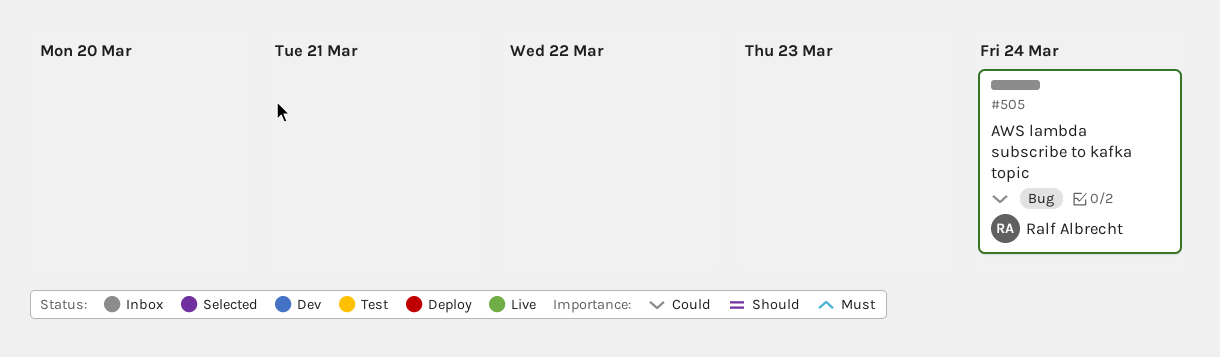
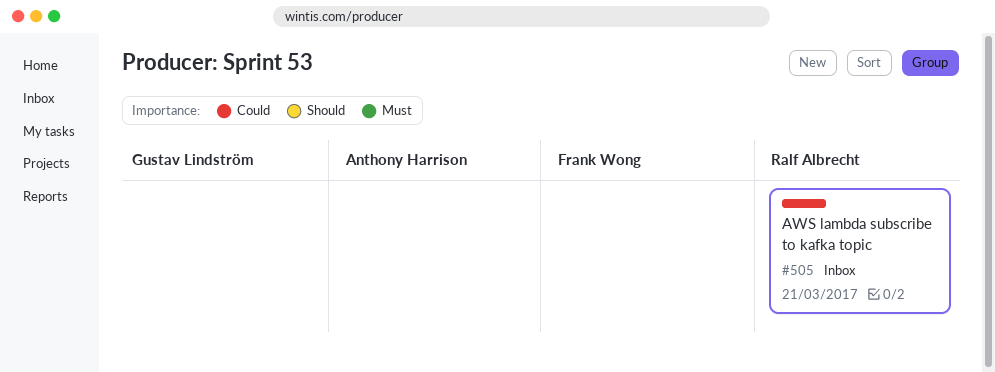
#505, due: Mar 24 -> Mar 21

